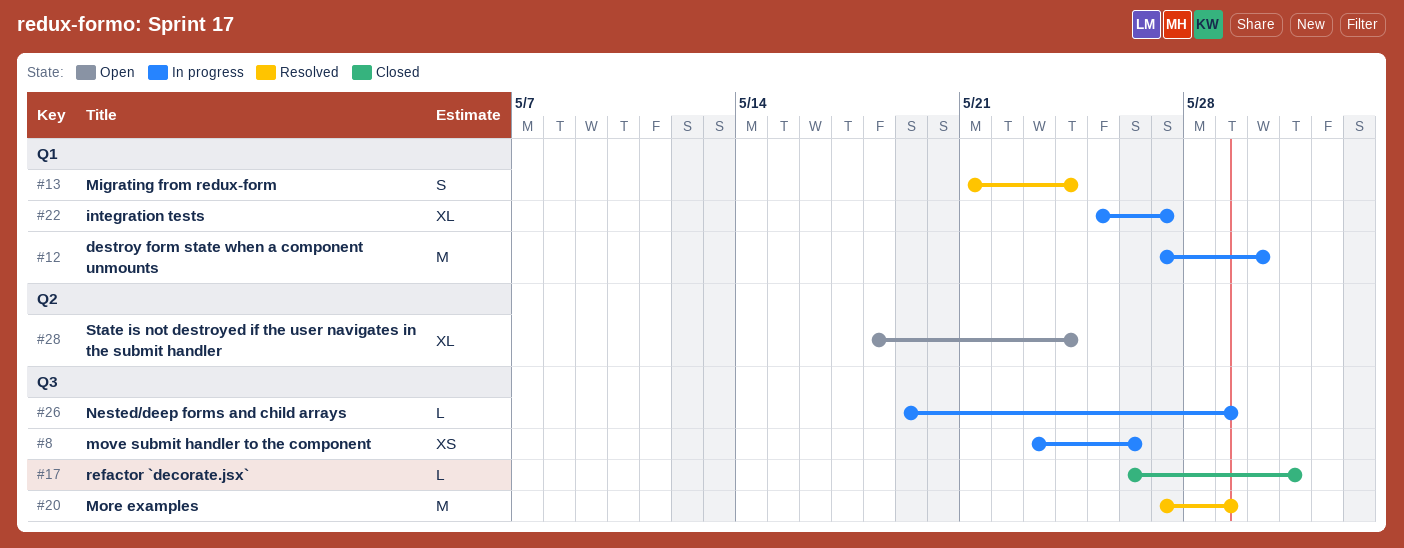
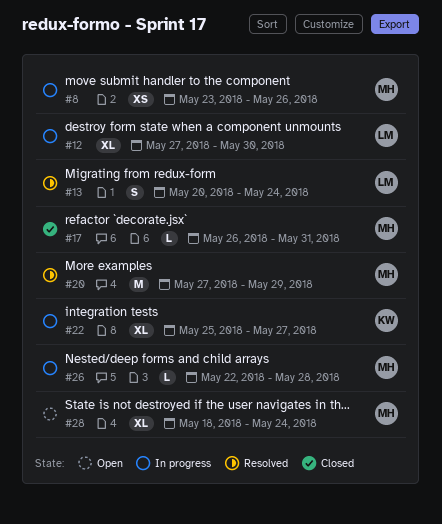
#12, estimate: M -> XL
#13, start: May 21 -> May 20
#26, start: May 19 -> May 22
#26, due: May 29 -> May 28

